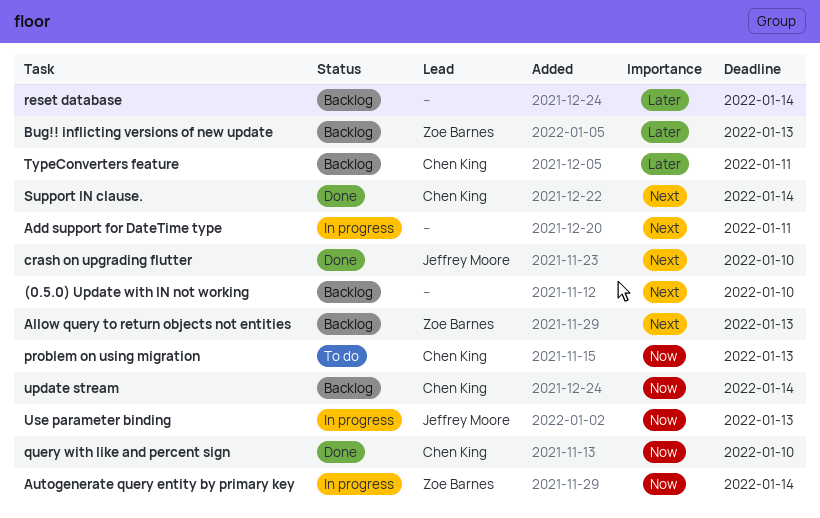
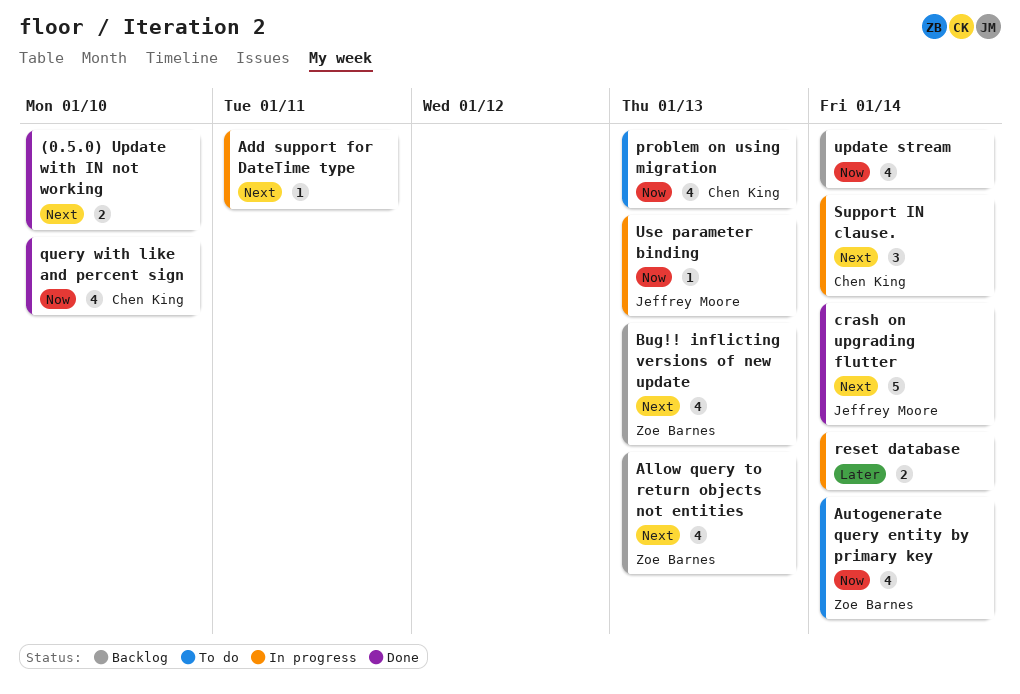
(0.5.0) Update with IN not working, status: Backlog -> Done
Autogenerate query entity by primary key, status: In progress -> To do
Bug!! inflicting versions of new update, priority: Later -> Next
crash on upgrading flutter, due: Jan 10 -> Jan 14
reset database, status: Backlog -> In progress
Support IN clause., status: Done -> In progress
TypeConverters feature: present -> none
update stream, owner: Chen King -> none

